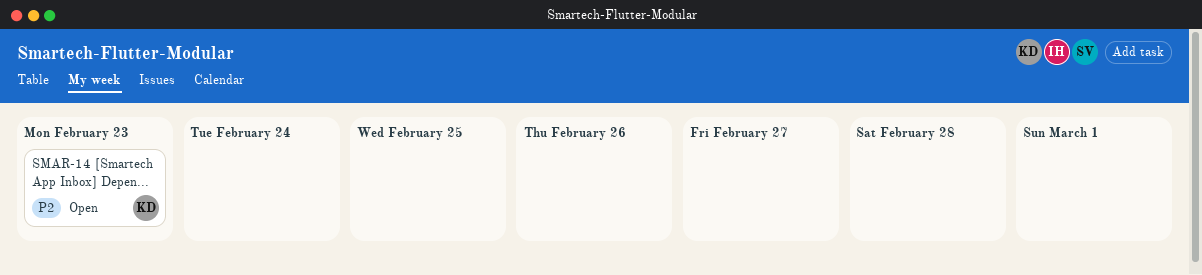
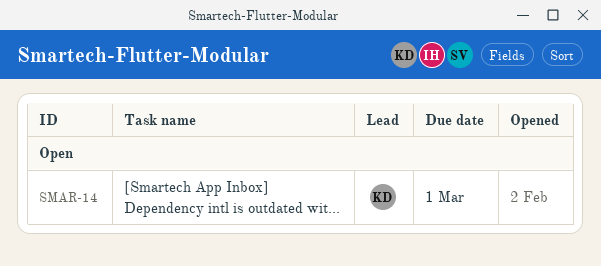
SMAR-14, due: Feb 23 -> Mar 1

